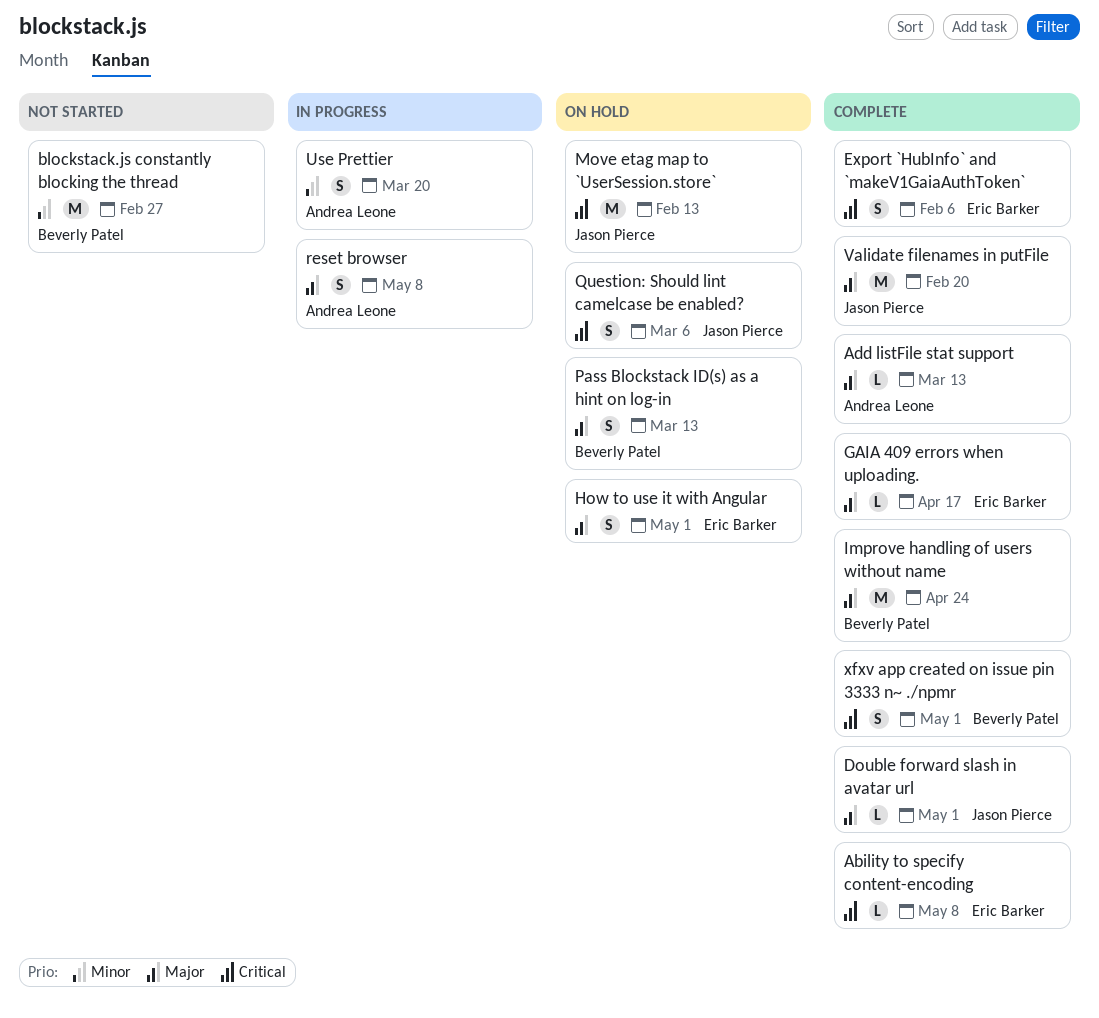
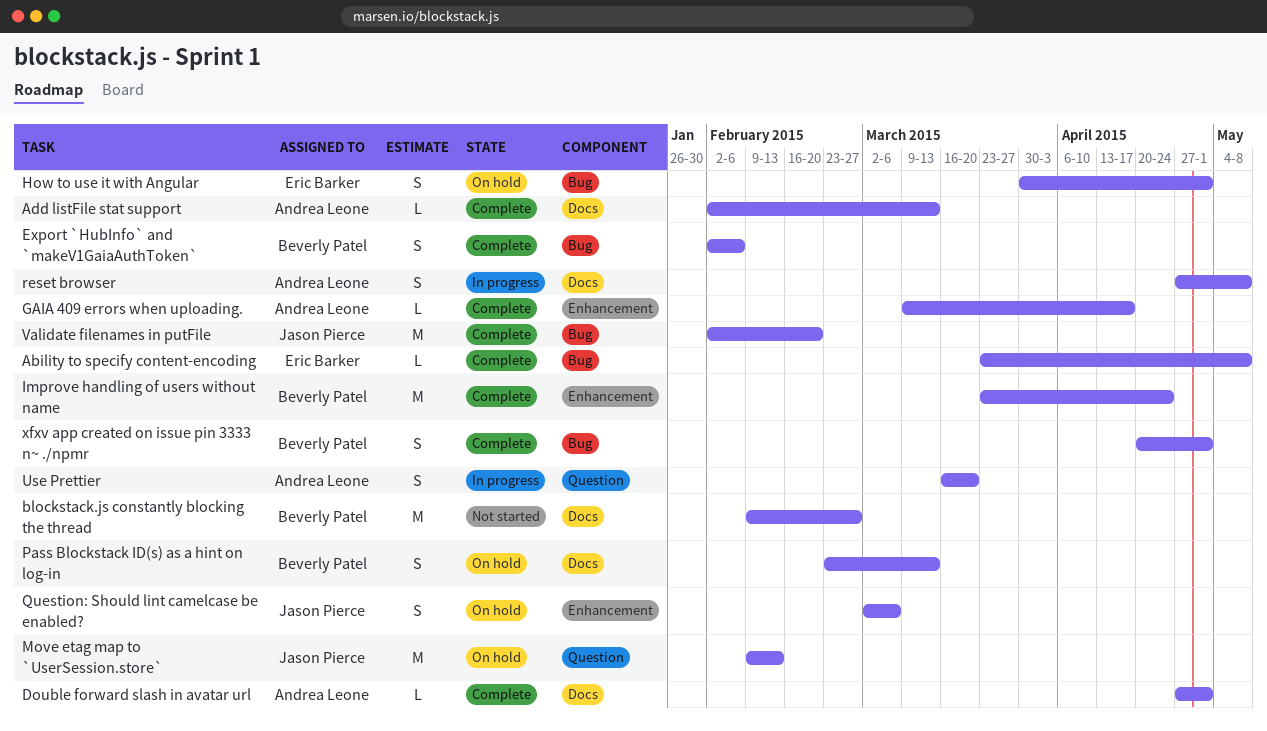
Double forward slash in avatar url, owner: Jason Pierce -> Andrea Leone
Export `HubInfo` and `makeV1GaiaAuthToken`, owner: Eric Barker -> Beverly Patel
GAIA 409 errors when uploading., owner: Eric Barker -> Andrea Leone

